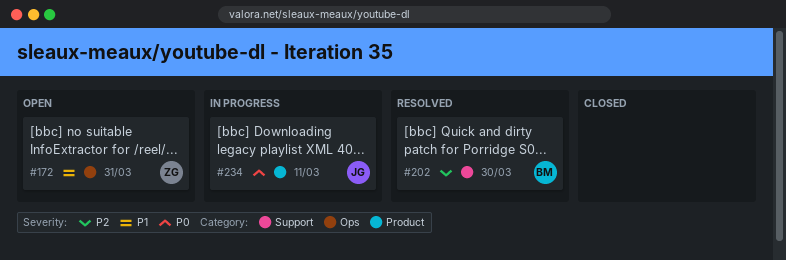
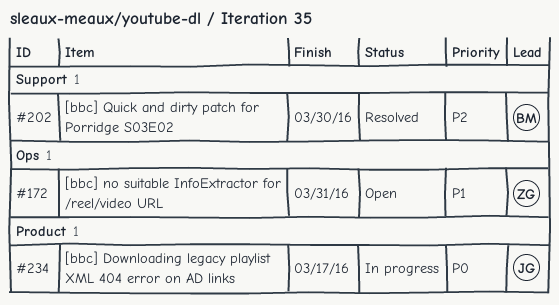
#234, due: Mar 11 -> Mar 17

